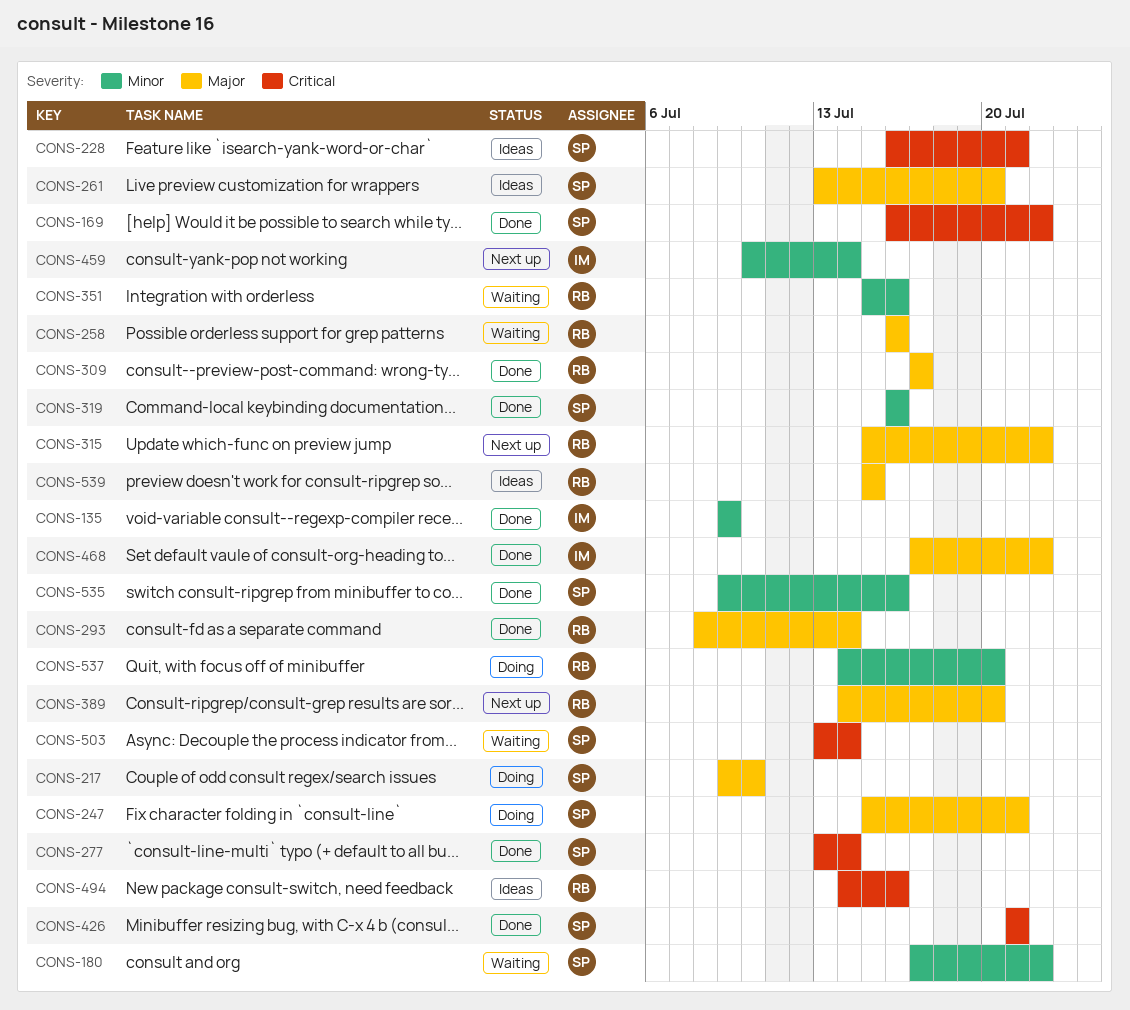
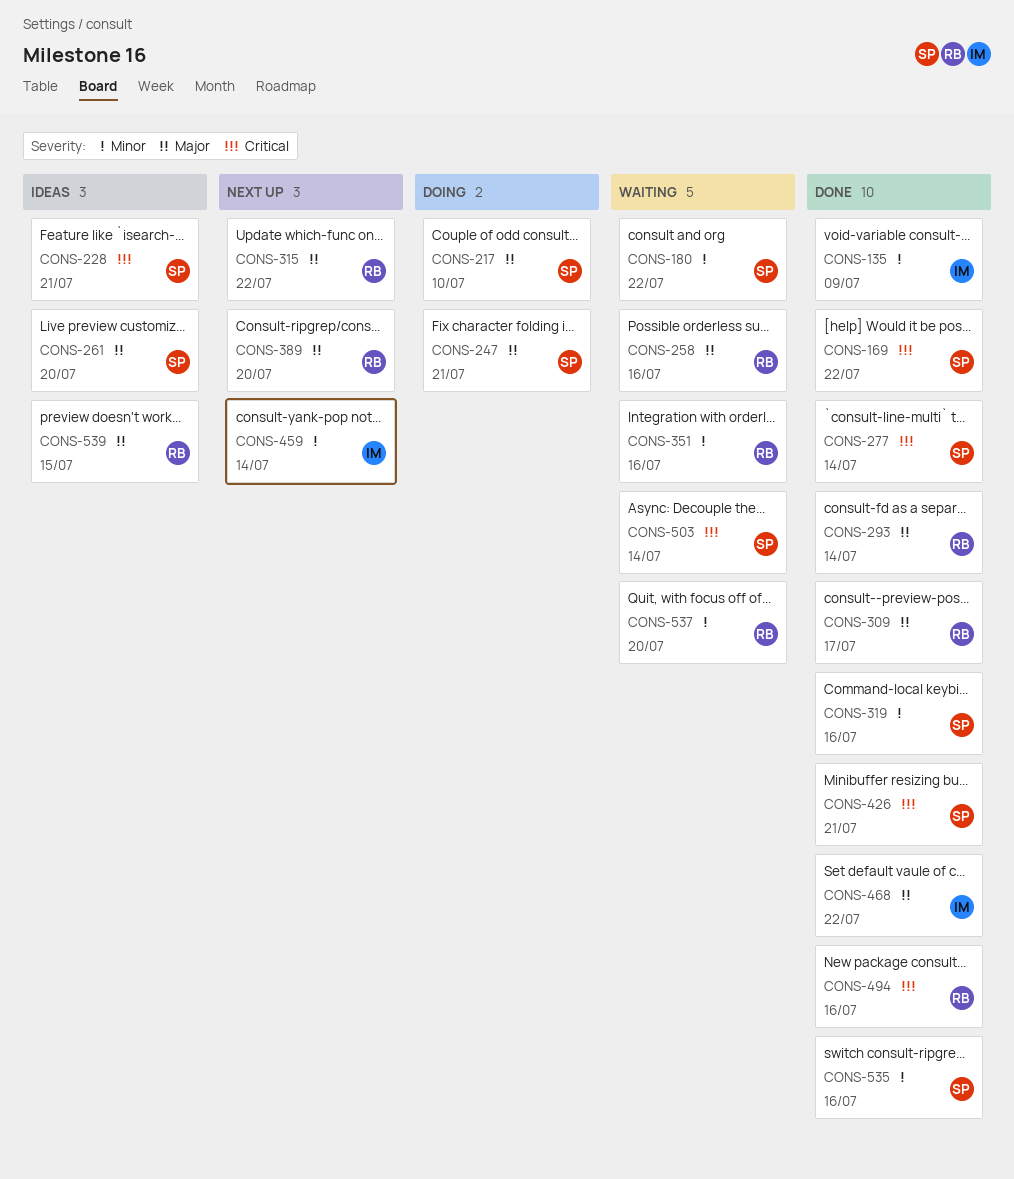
CONS-494, status: Ideas -> Done
CONS-537, status: Doing -> Waiting

